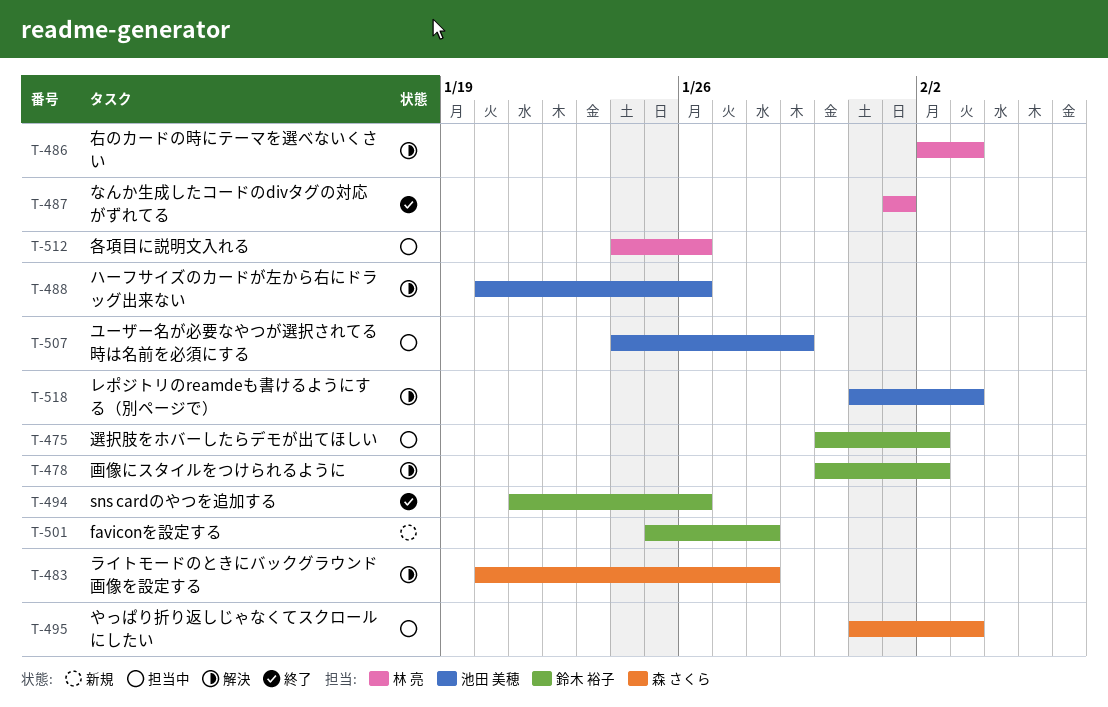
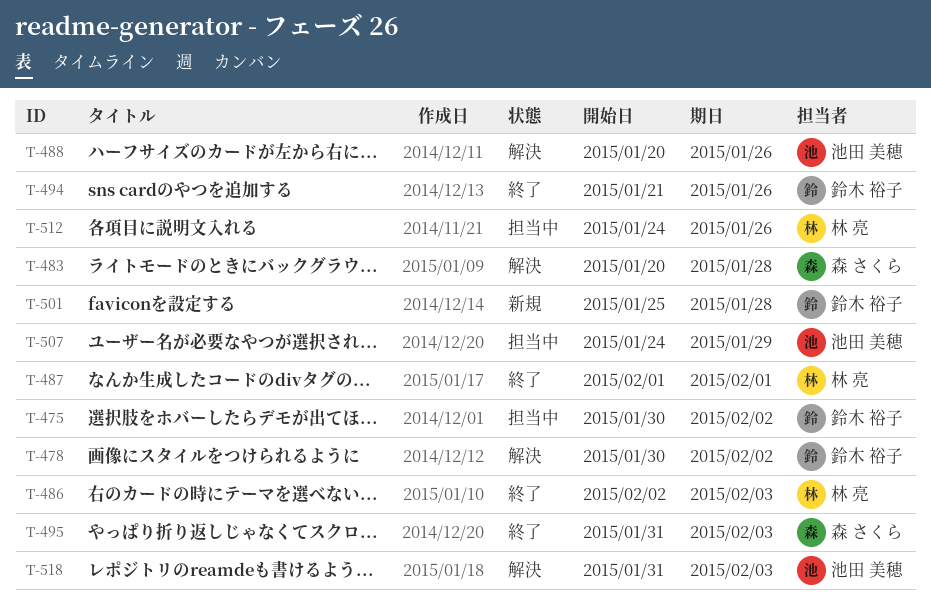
T-486, status: 解決 -> 終了
T-495, status: 担当中 -> 終了

